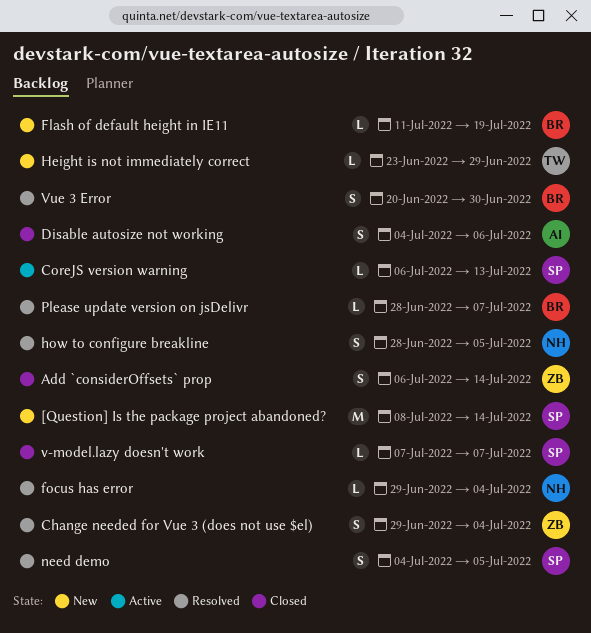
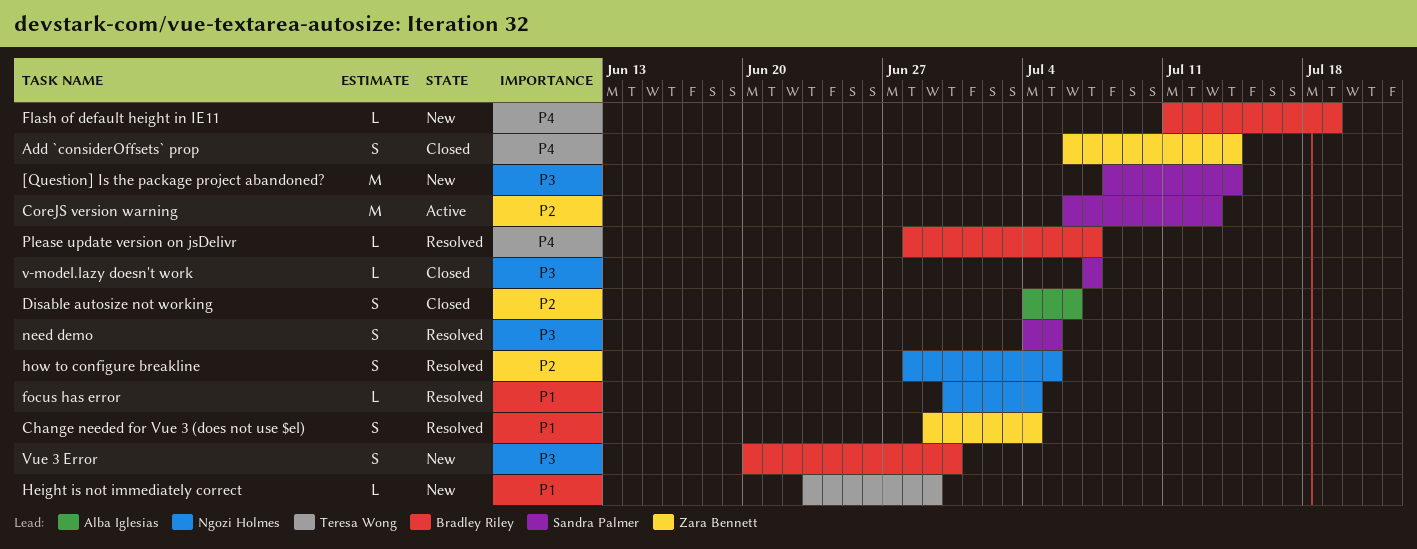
CoreJS version warning, estimate: L -> M
focus has error, start: Jun 29 -> Jun 30
Vue 3 Error, status: Resolved -> New

